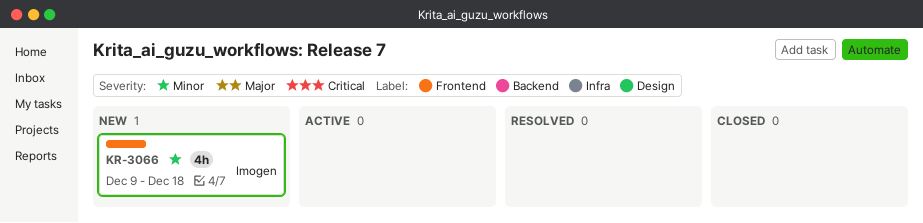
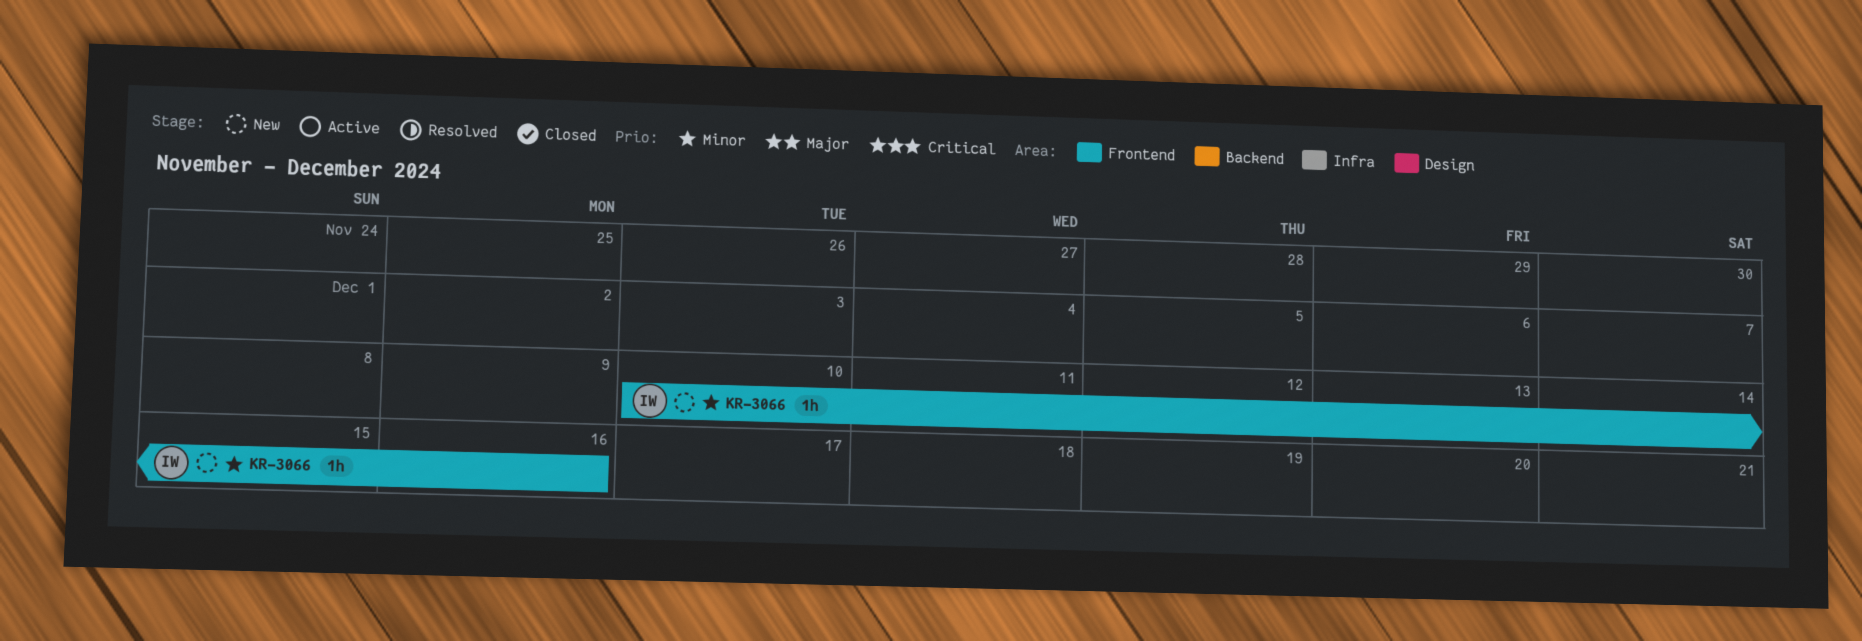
KR-3066, estimate: 4h -> 1h
KR-3066, start: Dec 9 -> Dec 10
KR-3066, due: Dec 18 -> Dec 16

